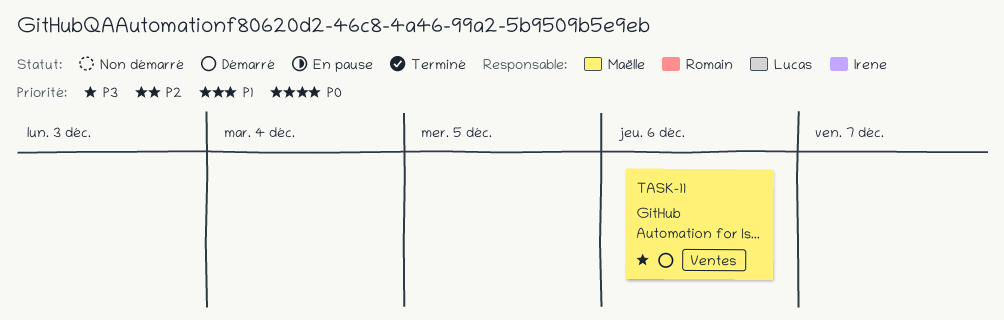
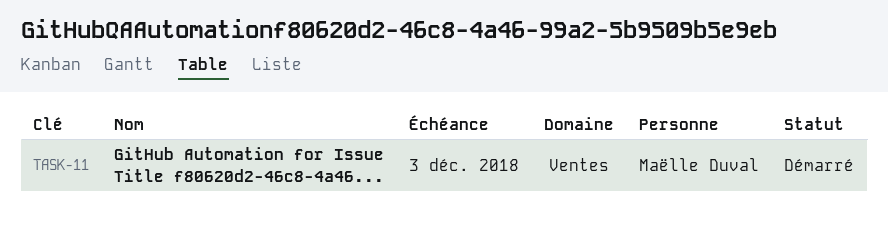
TASK-11, due: Dec 6 -> Dec 3

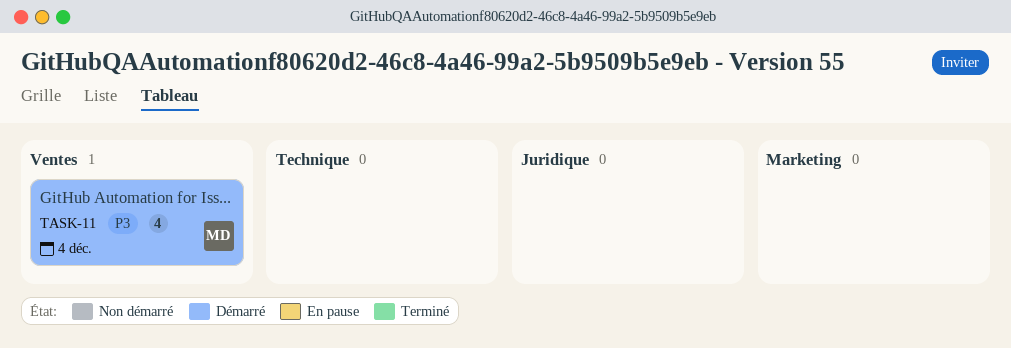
TASK-11, due: Dec 3 -> Dec 4

